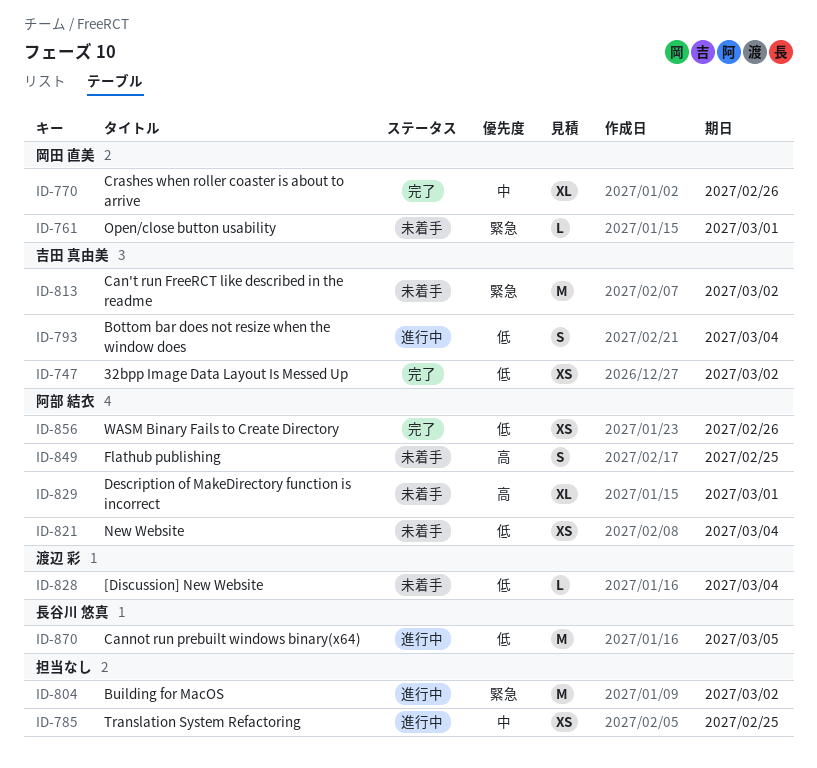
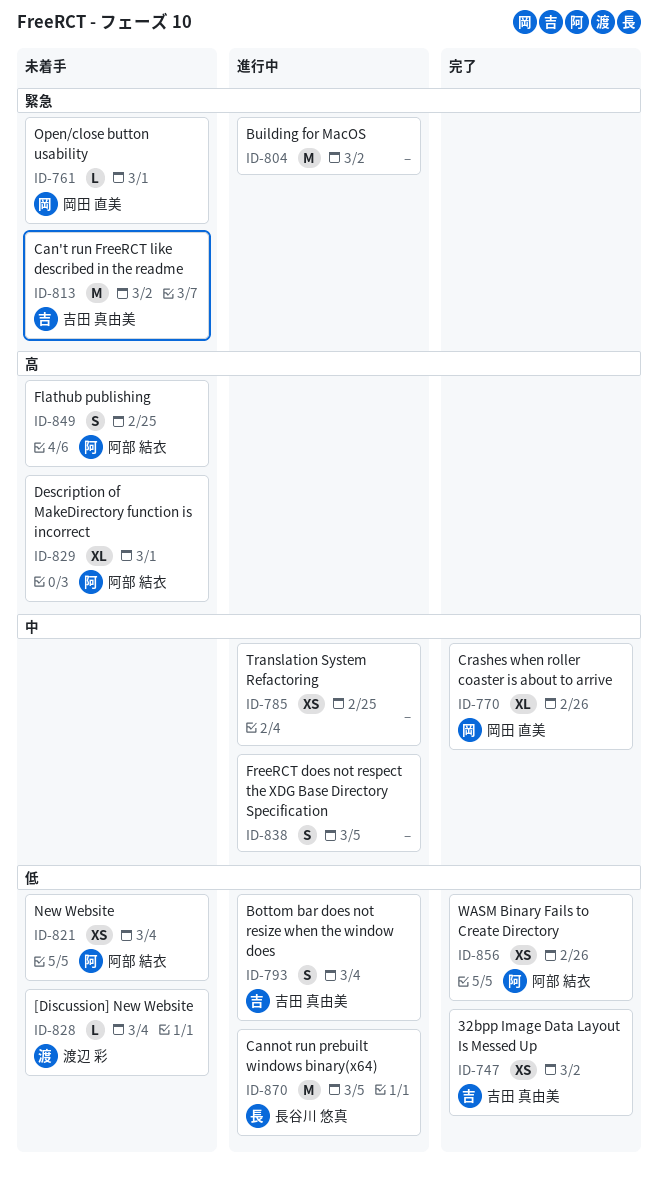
ID-838: none -> present

